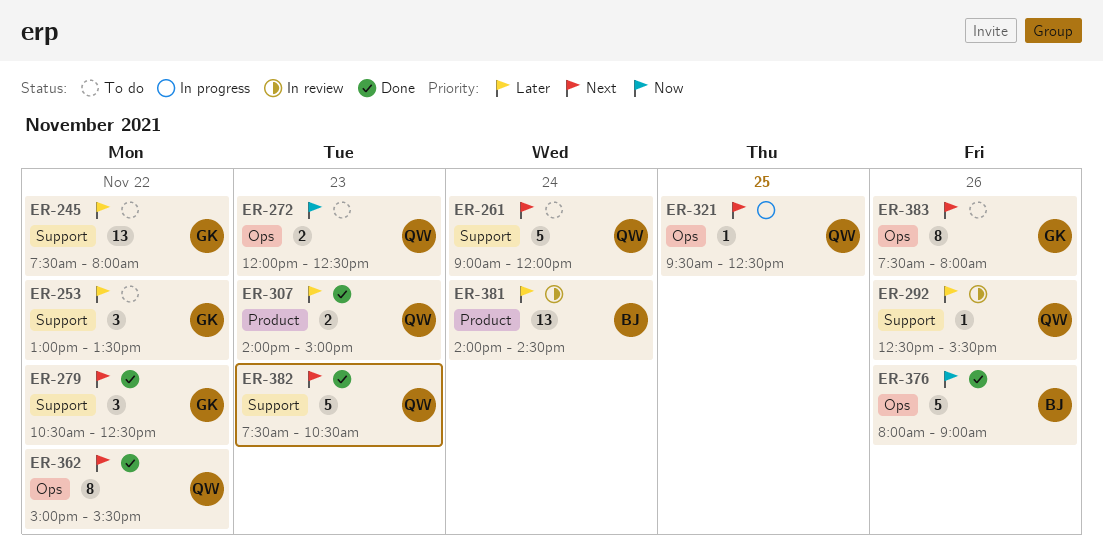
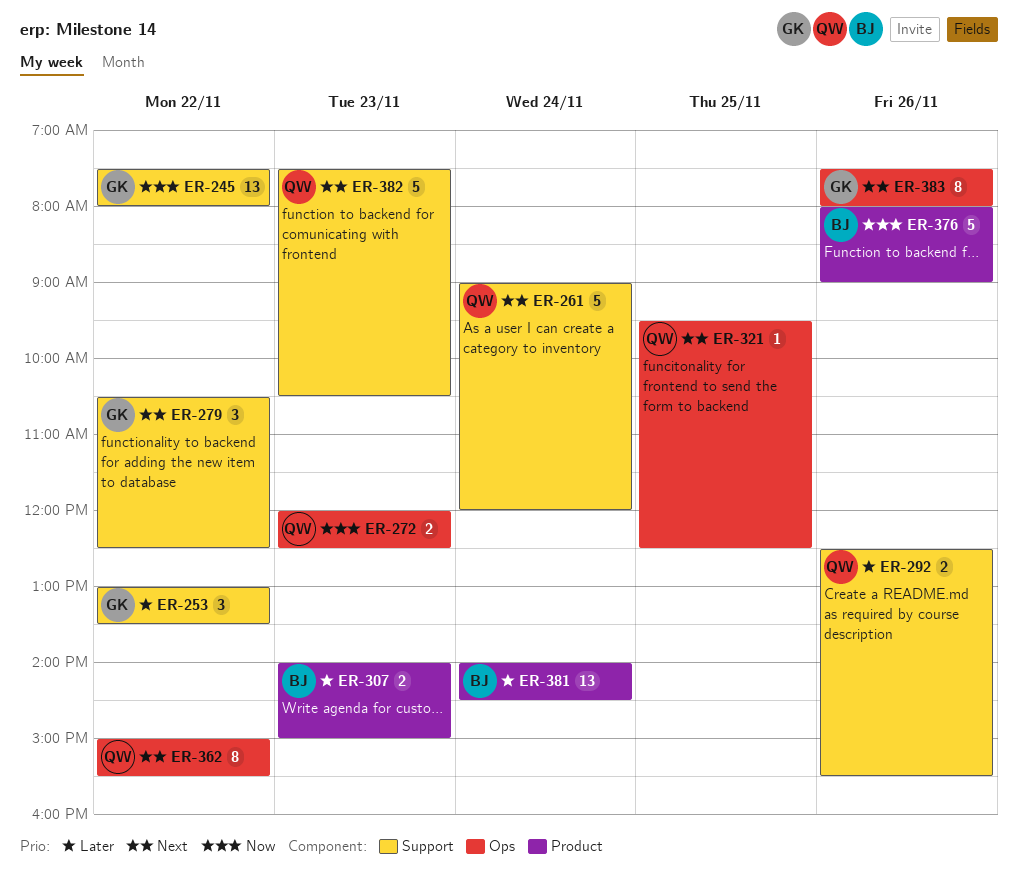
ER-245, priority: Later -> Now
ER-292, estimate: 1 -> 2
ER-307, owner: QW -> BJ
ER-376, label: Ops -> Product

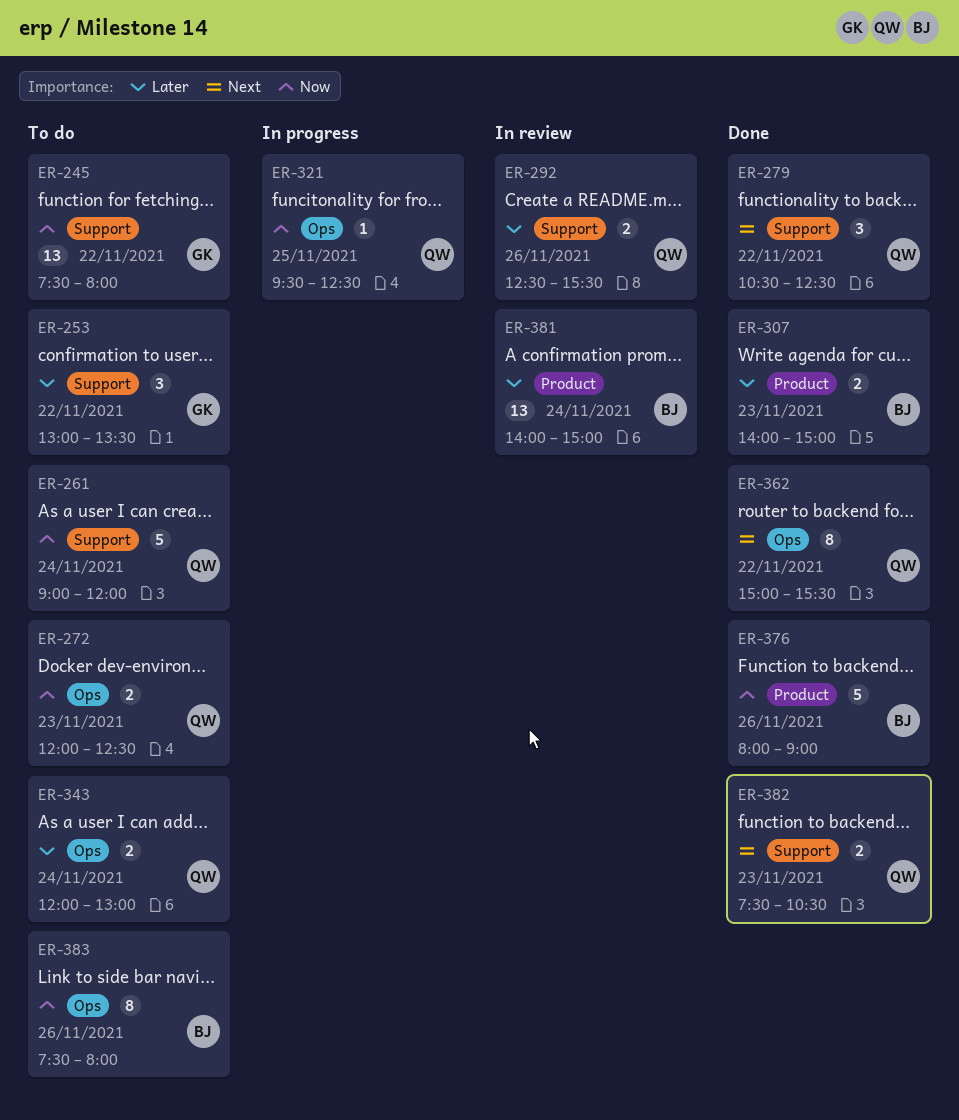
ER-261, priority: Next -> Now
ER-279, owner: GK -> QW
ER-321, priority: Next -> Now
ER-343: none -> present
ER-381, ends: 14:30 -> 15:00
ER-382, estimate: 5 -> 2
ER-383, owner: GK -> BJ
ER-383, priority: Next -> Now

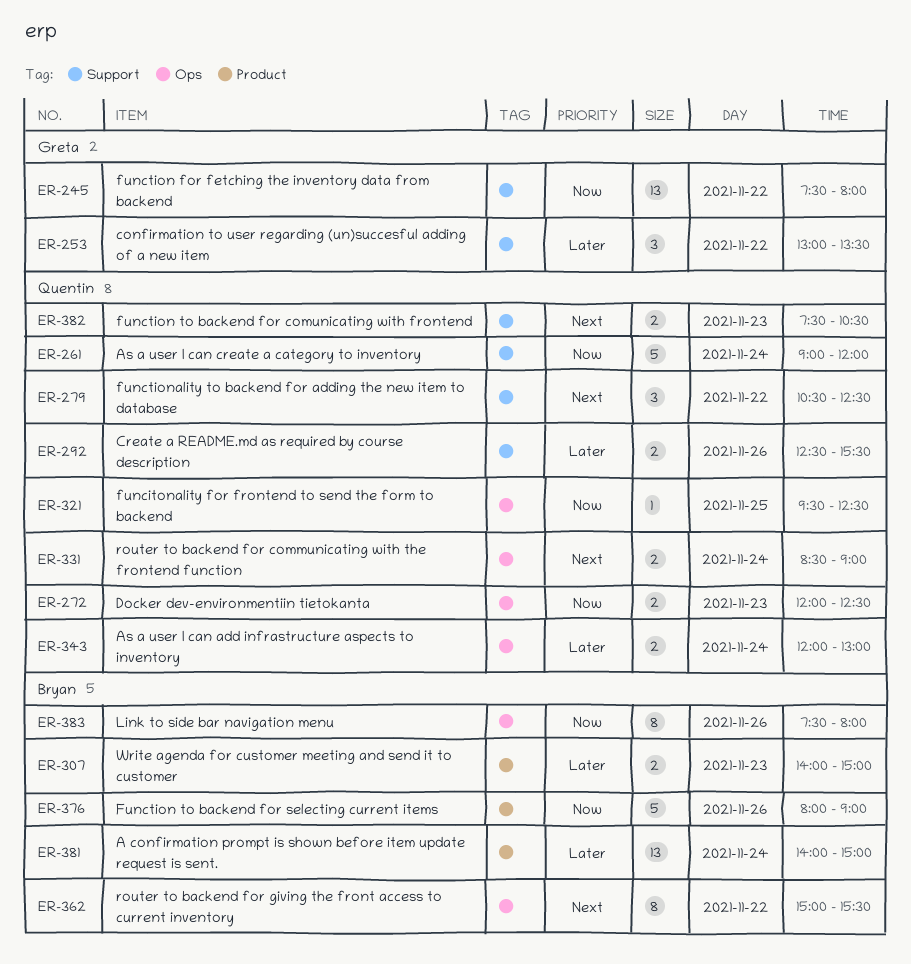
ER-331: none -> present
ER-362, owner: Quentin -> Bryan

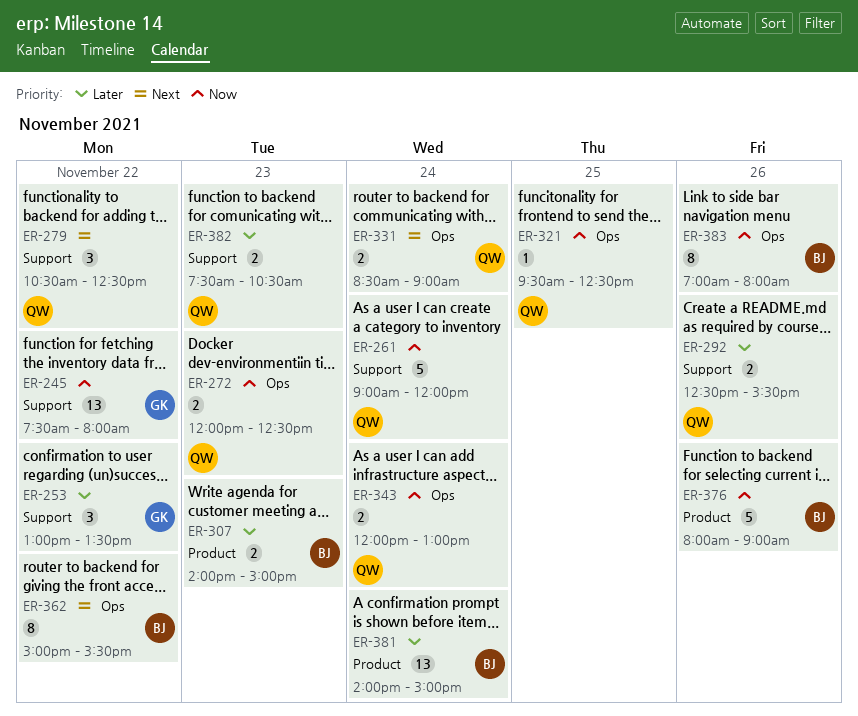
ER-343, priority: Later -> Now
ER-382, priority: Next -> Later
ER-383, begins: 07:30 -> 07:00

